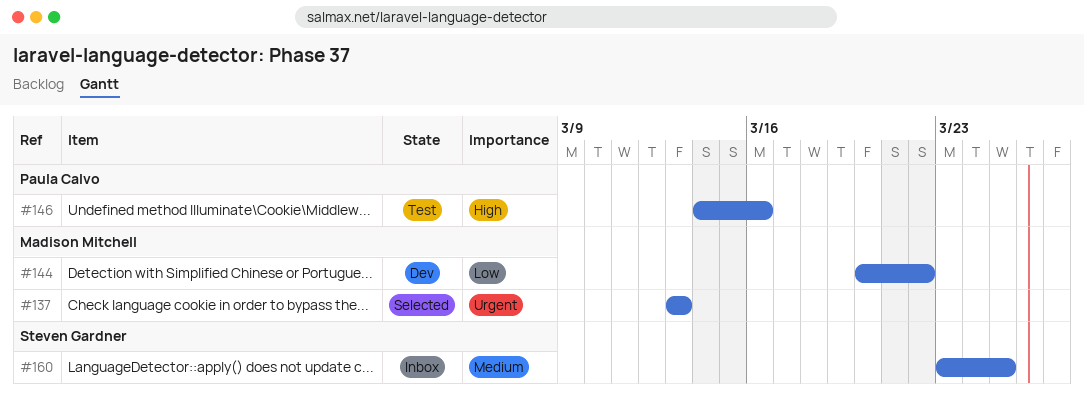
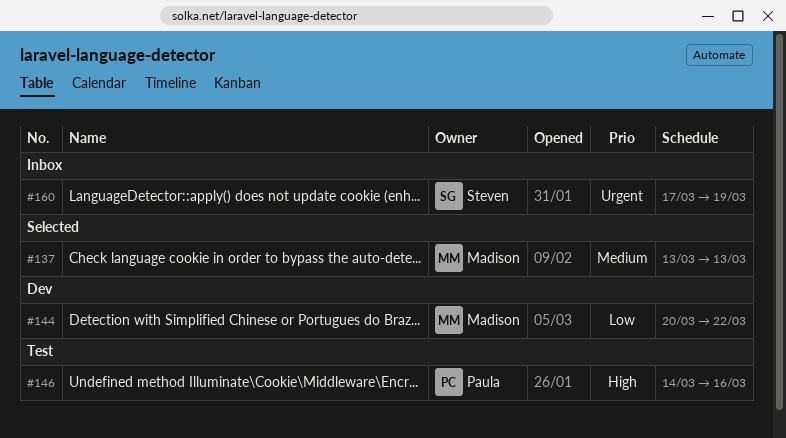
#137, priority: Urgent -> Medium
#160, priority: Medium -> Urgent
#160, start: Mar 23 -> Mar 17
#160, due: Mar 25 -> Mar 19

